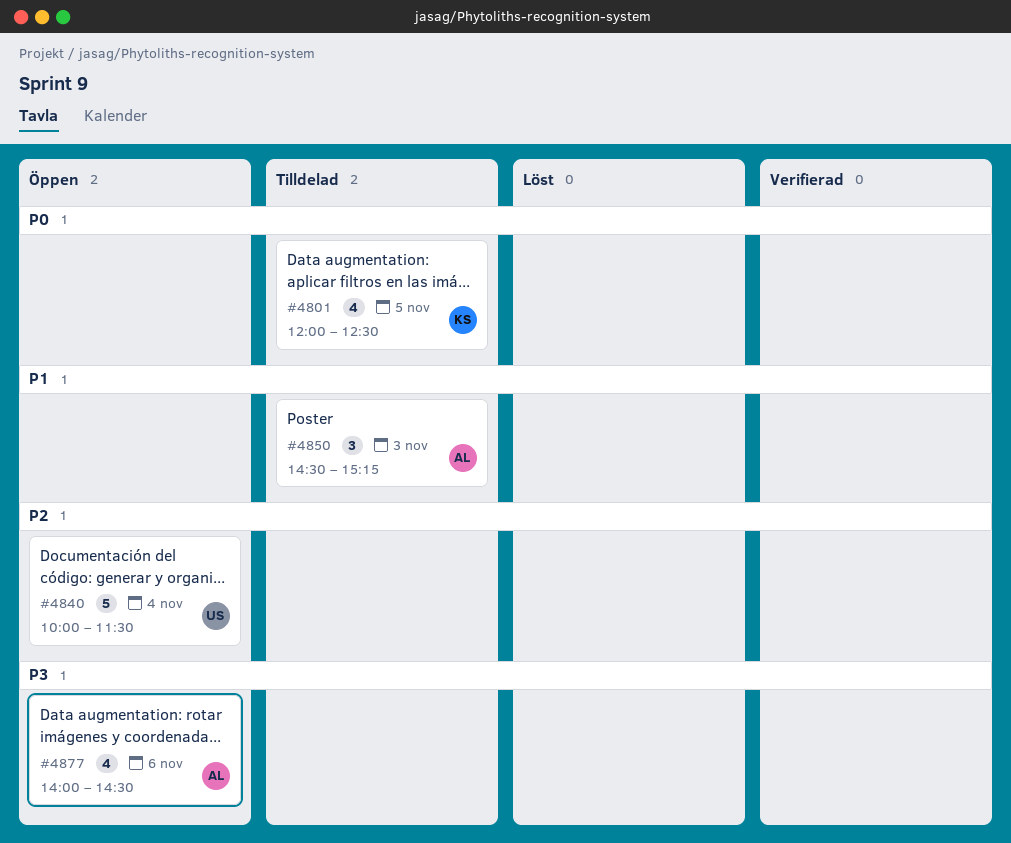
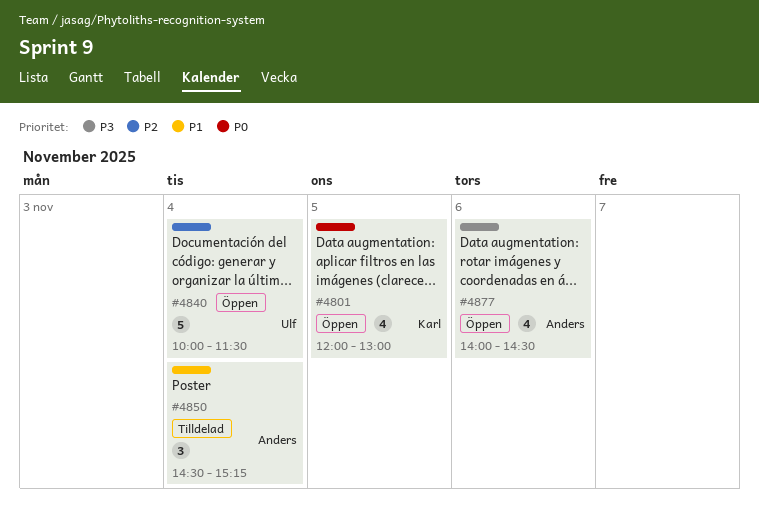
#4801, status: Tilldelad -> Öppen
#4801, ends: 12:30 -> 13:00
#4850, day: Nov 3 -> Nov 4

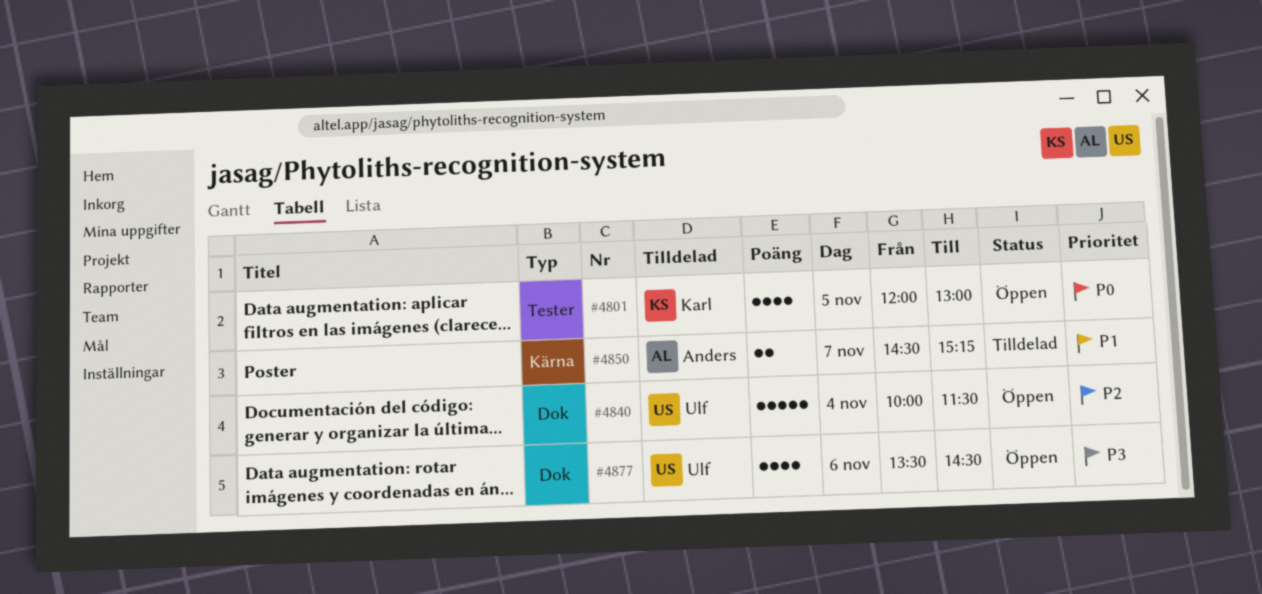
#4850, estimate: 3 -> 2
#4850, day: Nov 4 -> Nov 7
#4877, owner: Anders -> Ulf
#4877, begins: 14:00 -> 13:30

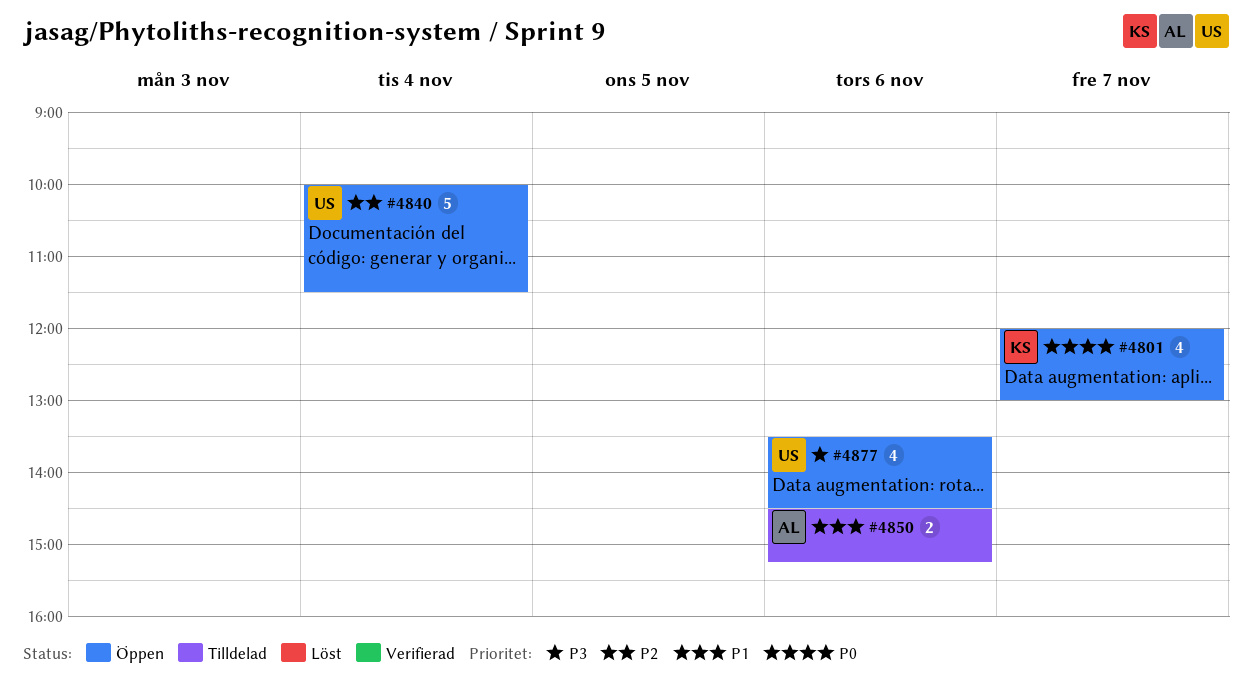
#4801, day: Nov 5 -> Nov 7
#4850, day: Nov 7 -> Nov 6

